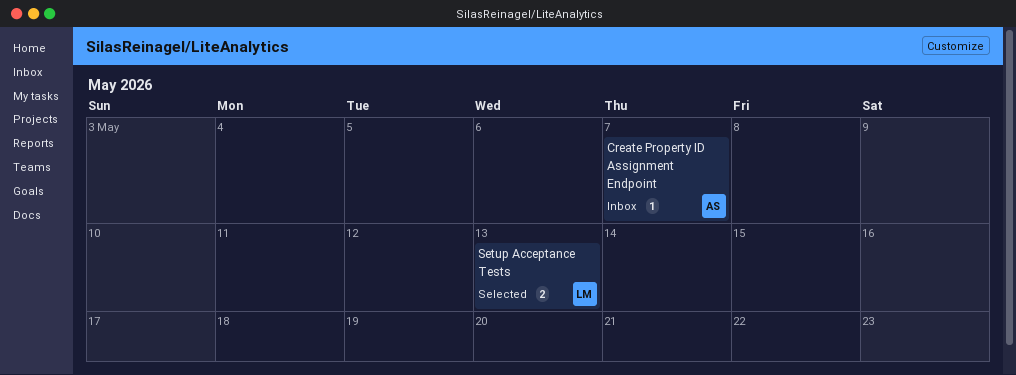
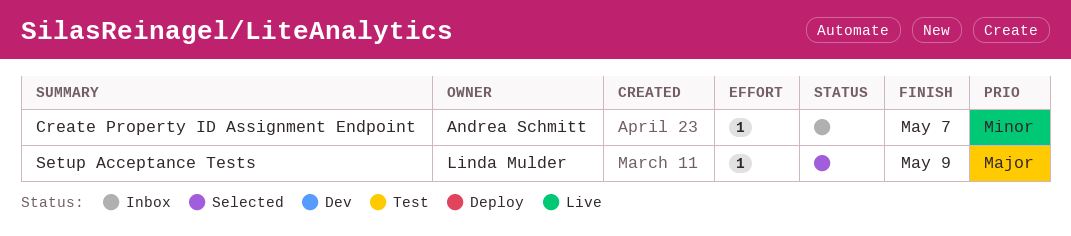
Setup Acceptance Tests, estimate: 2 -> 1
Setup Acceptance Tests, due: May 13 -> May 9

